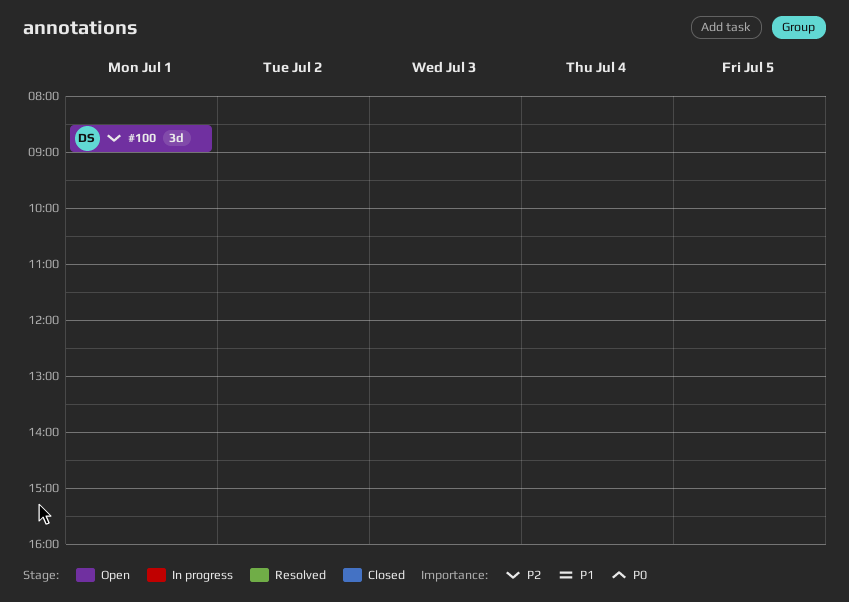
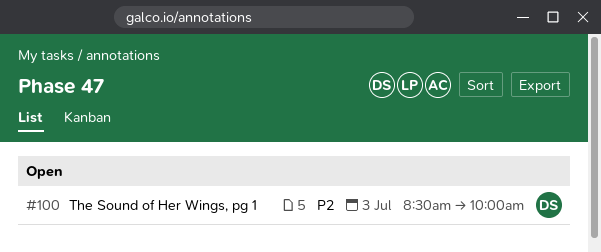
#100, day: Jul 1 -> Jul 3
#100, ends: 09:00 -> 10:00

